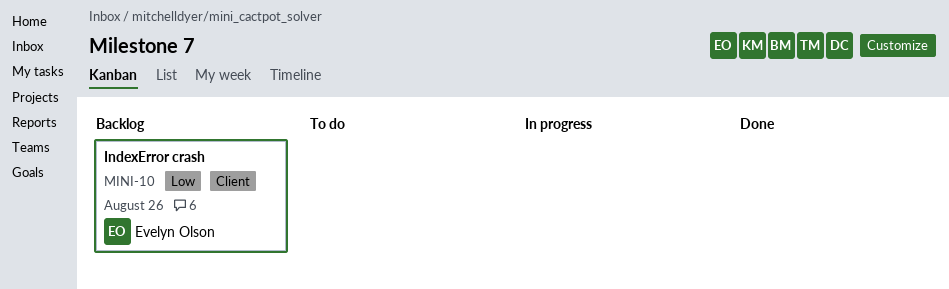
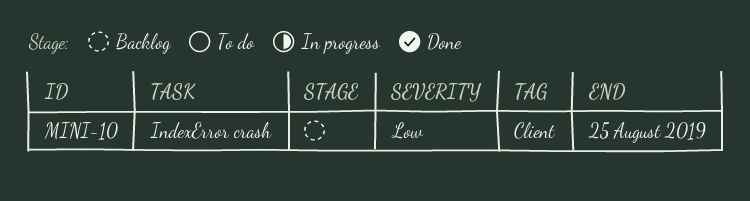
MINI-10, due: Aug 26 -> Aug 25

